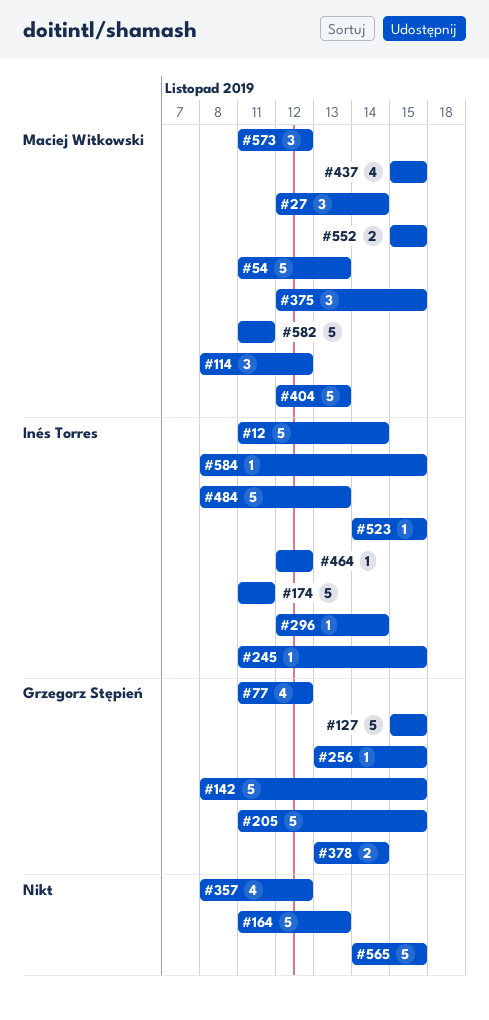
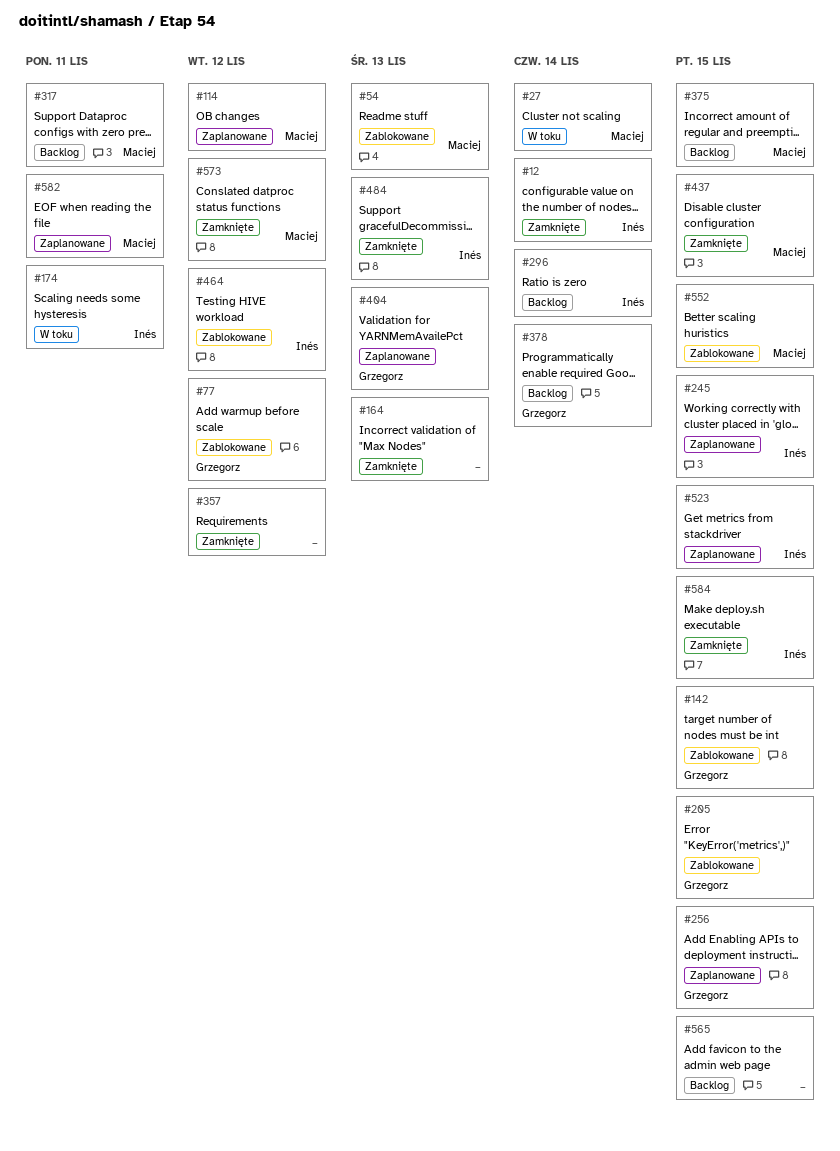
#127: present -> none
#317: none -> present
#404, owner: Maciej Witkowski -> Grzegorz Stępień

